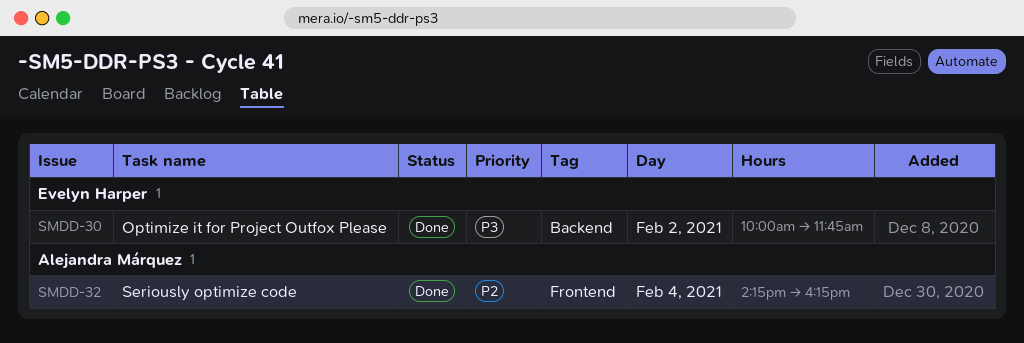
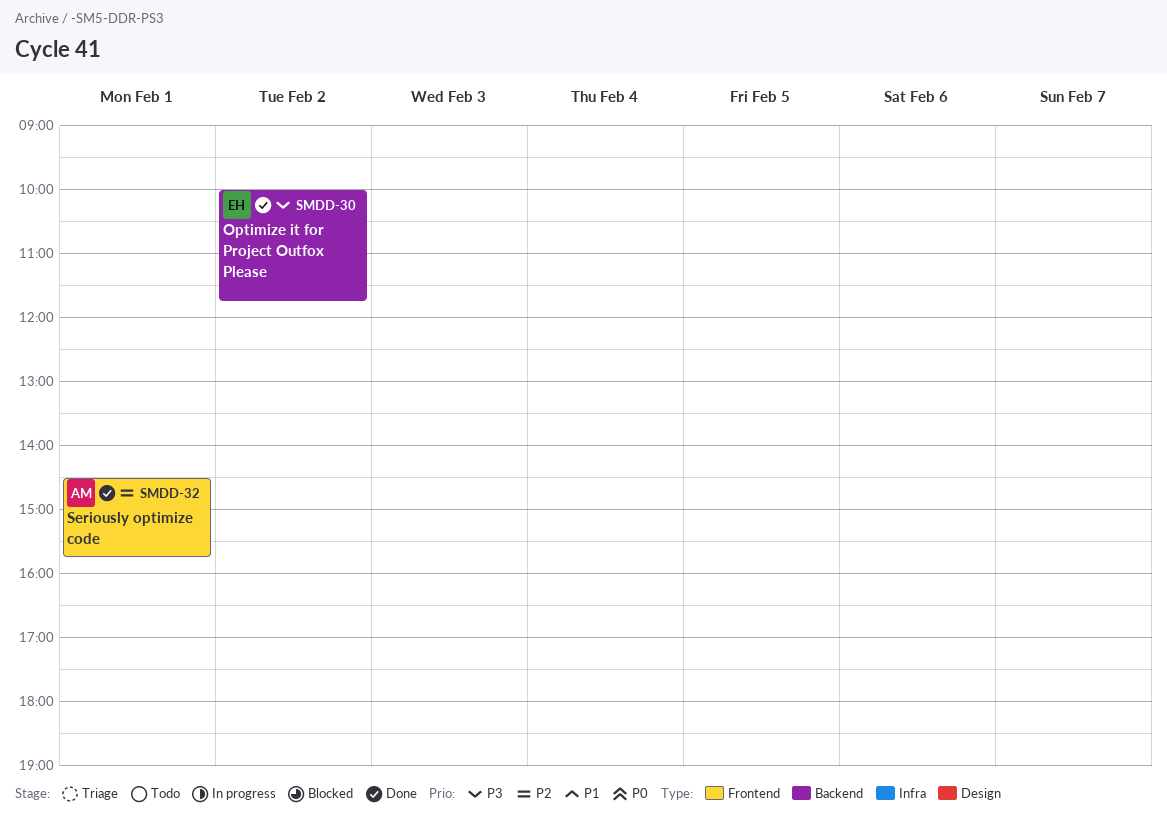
SMDD-32, day: Feb 4 -> Feb 1
SMDD-32, begins: 14:15 -> 14:30
SMDD-32, ends: 16:15 -> 15:45

